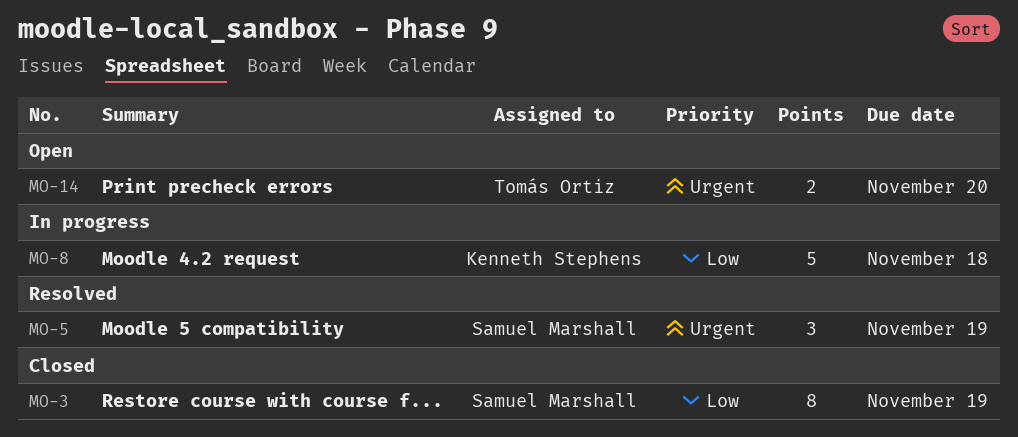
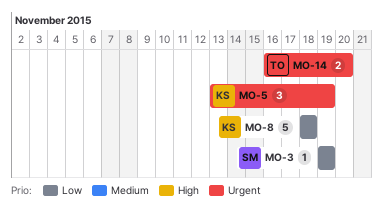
MO-3, estimate: 8 -> 1
MO-5, owner: Samuel Marshall -> Kenneth Stephens

